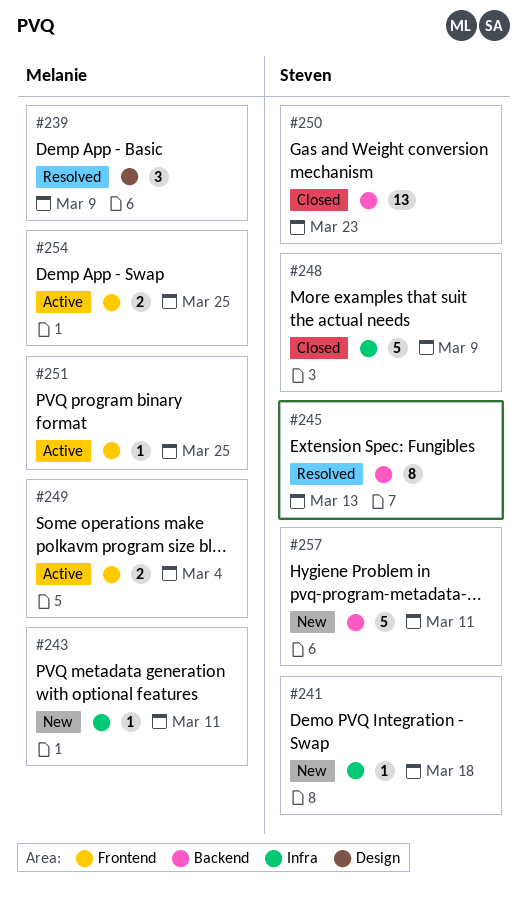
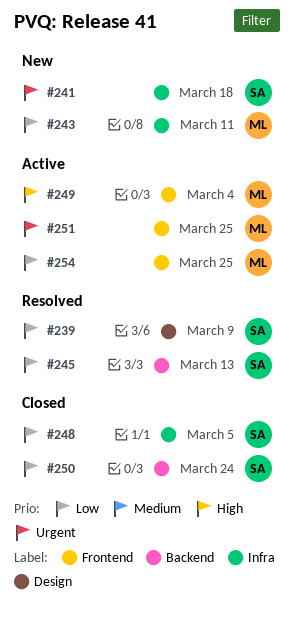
#239, owner: Melanie -> Steven
#248, due: Mar 9 -> Mar 5
#250, due: Mar 23 -> Mar 24
#257: present -> none

